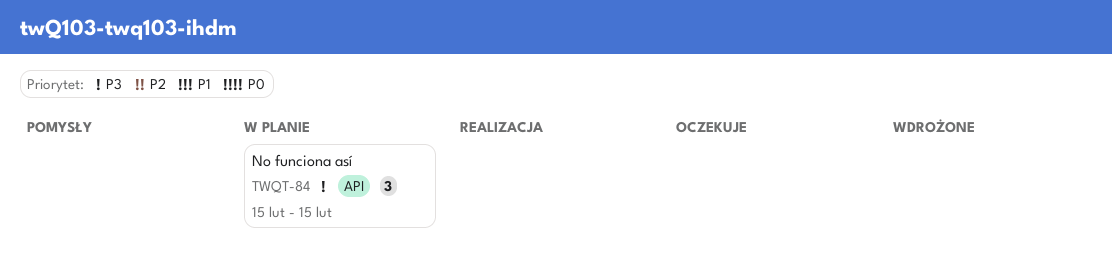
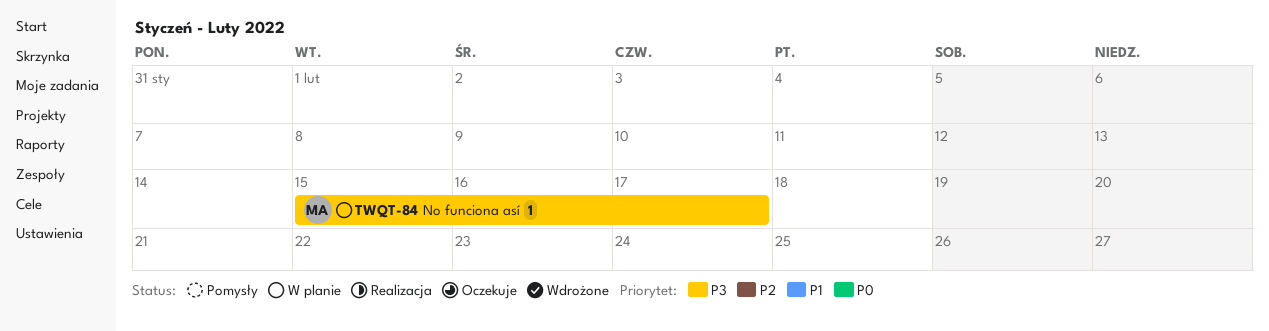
TWQT-84, estimate: 3 -> 1
TWQT-84, due: Feb 15 -> Feb 17

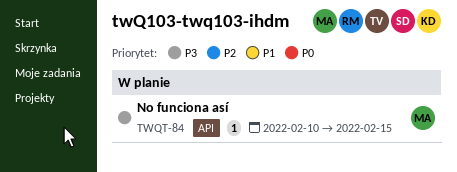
TWQT-84, start: Feb 15 -> Feb 10
TWQT-84, due: Feb 17 -> Feb 15

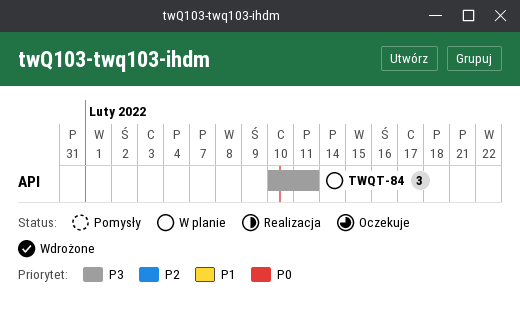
TWQT-84, estimate: 1 -> 3
TWQT-84, due: Feb 15 -> Feb 11

